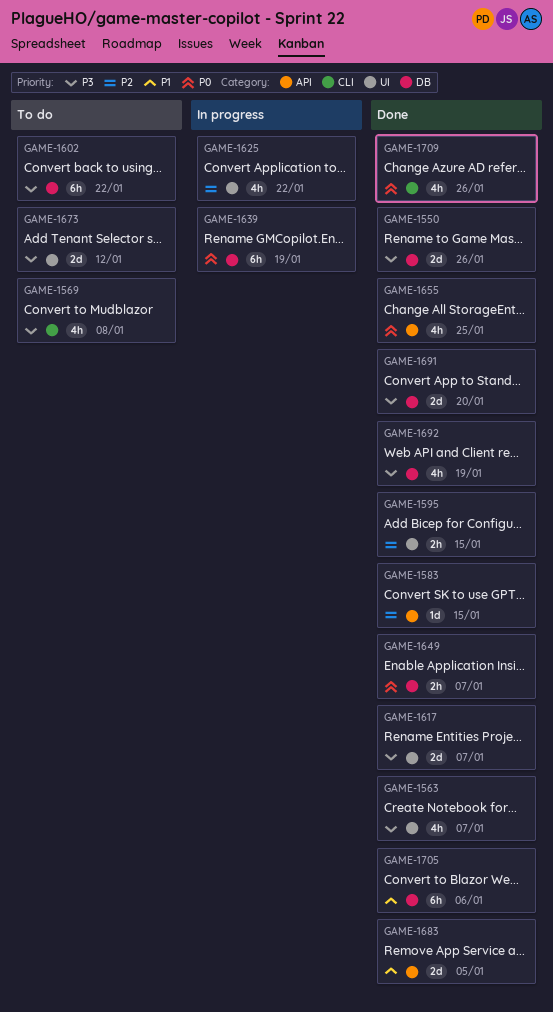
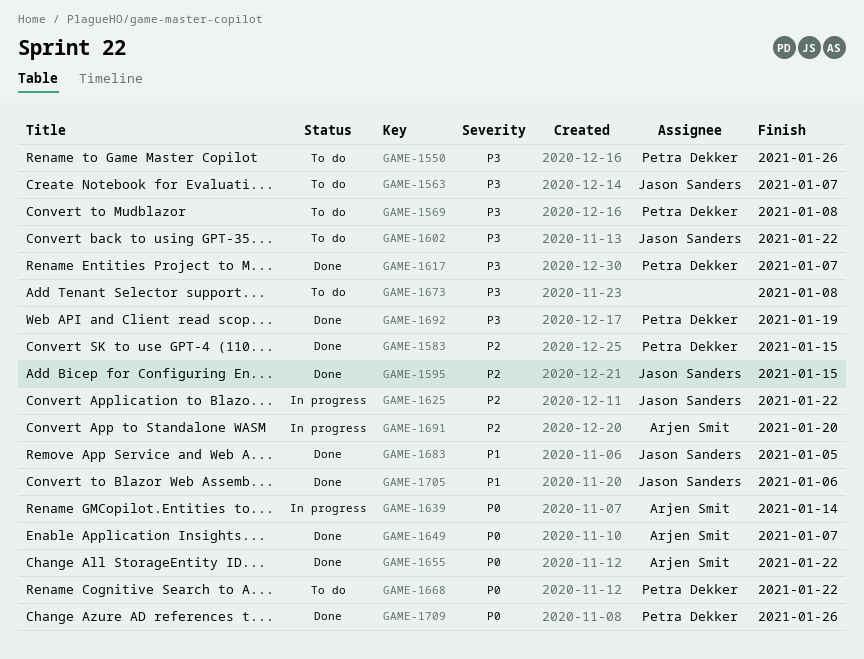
GAME-1550, status: Done -> To do
GAME-1563, status: Done -> To do
GAME-1639, due: Jan 19 -> Jan 14
GAME-1655, due: Jan 25 -> Jan 22
GAME-1668: none -> present
GAME-1673, due: Jan 12 -> Jan 8
GAME-1691, status: Done -> In progress
GAME-1691, priority: P3 -> P2

